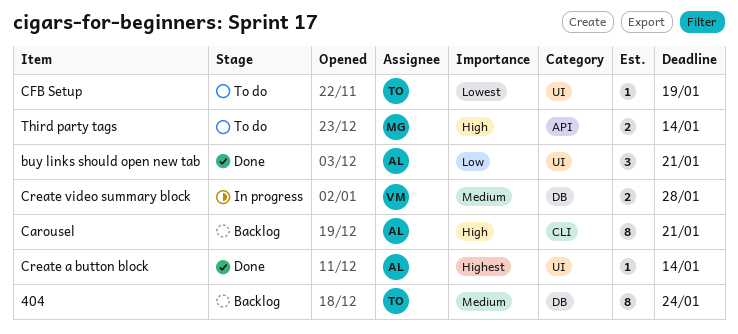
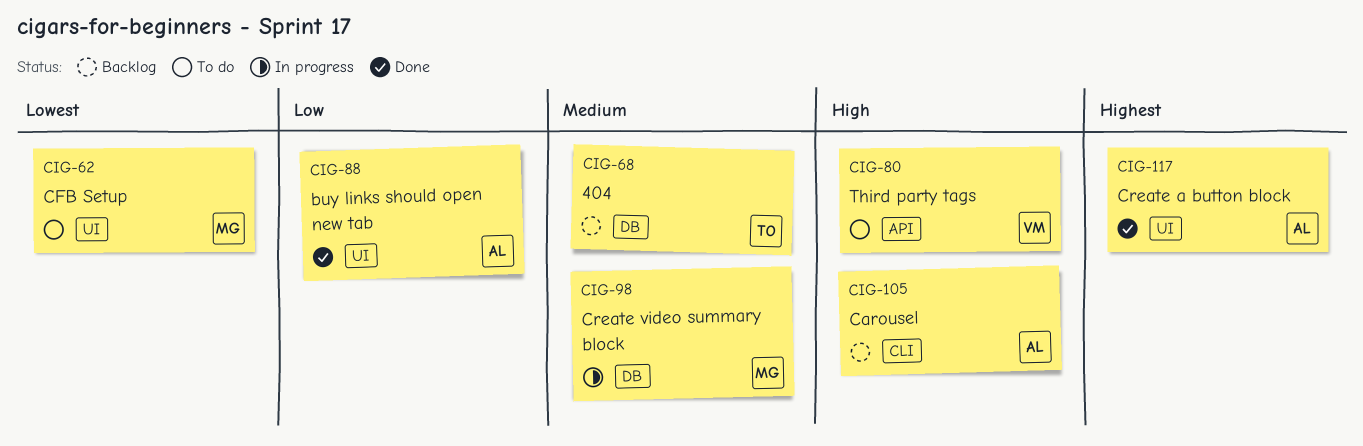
CFB Setup, owner: TO -> MG
Create video summary block, owner: VM -> MG
Third party tags, owner: MG -> VM

